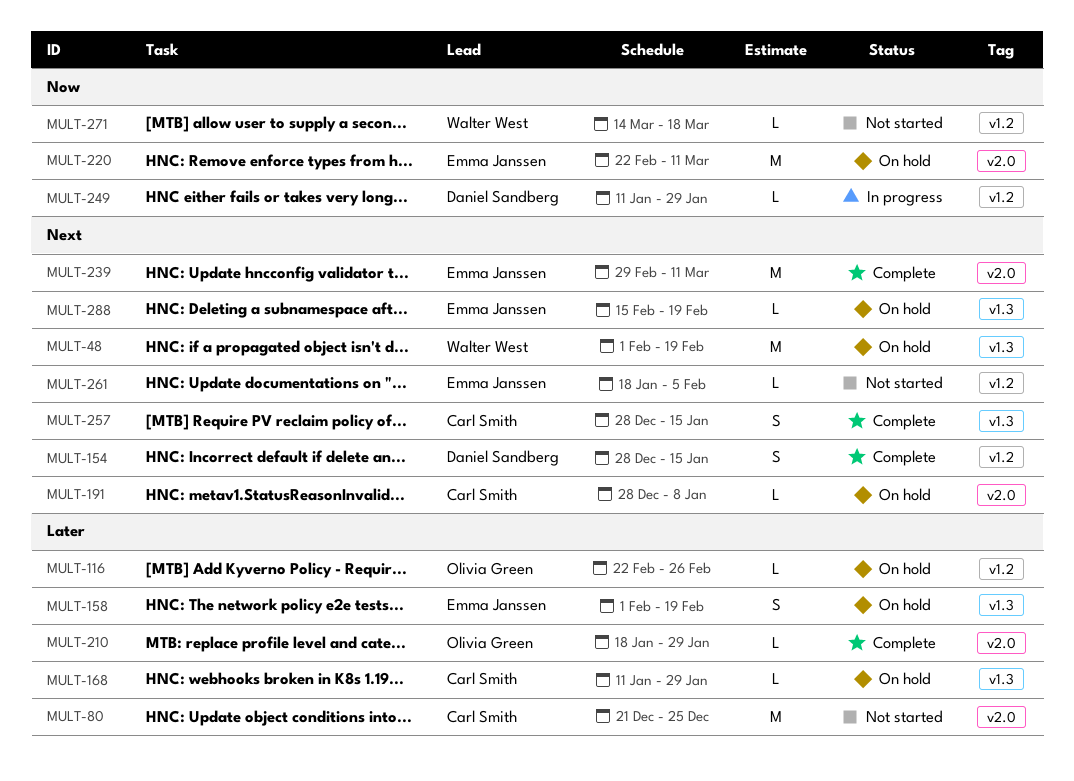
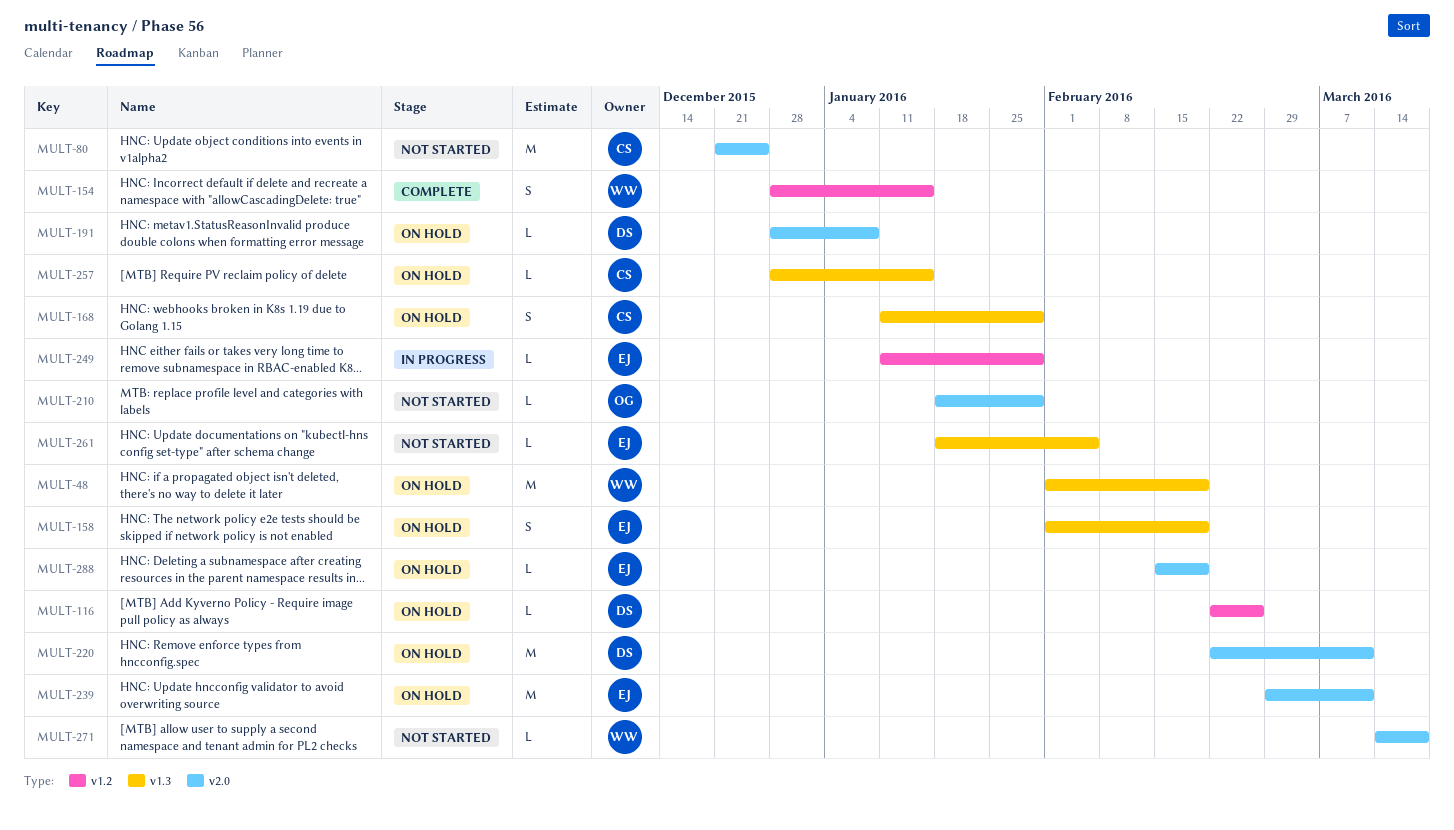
MULT-116, owner: Olivia Green -> Daniel Sandberg
MULT-154, owner: Daniel Sandberg -> Walter West
MULT-168, estimate: L -> S
MULT-191, owner: Carl Smith -> Daniel Sandberg
MULT-210, status: Complete -> Not started
MULT-220, owner: Emma Janssen -> Daniel Sandberg
MULT-239, status: Complete -> On hold
MULT-249, owner: Daniel Sandberg -> Emma Janssen
MULT-257, status: Complete -> On hold
MULT-257, estimate: S -> L
MULT-261, label: v1.2 -> v1.3
MULT-271, label: v1.2 -> v2.0
MULT-288, label: v1.3 -> v2.0

